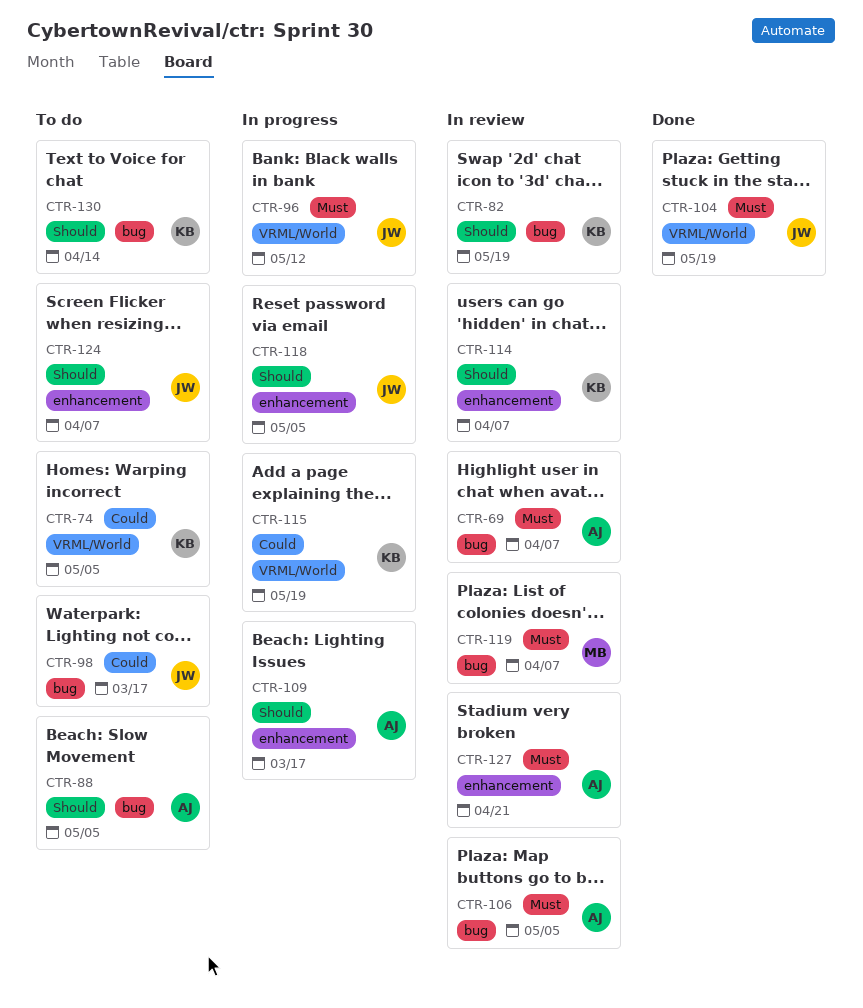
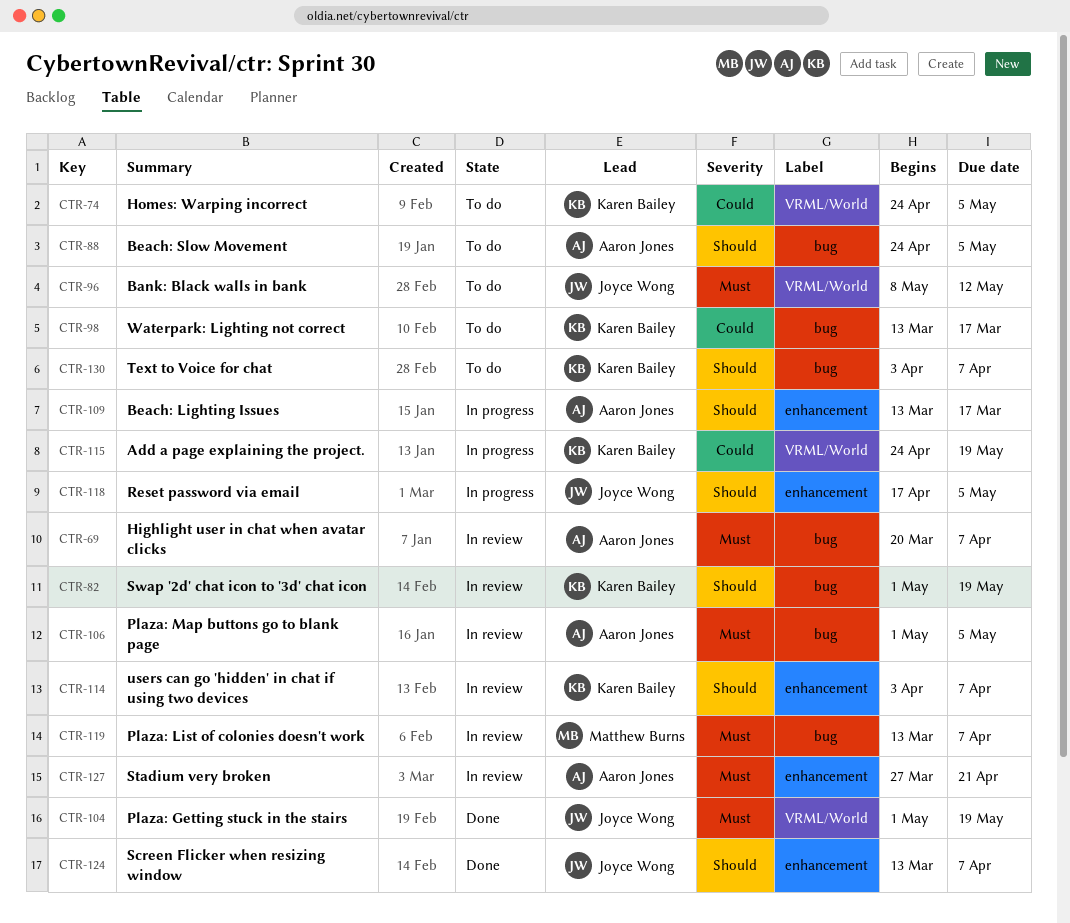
CTR-96, status: In progress -> To do
CTR-98, owner: Joyce Wong -> Karen Bailey
CTR-124, status: To do -> Done
CTR-130, due: Apr 14 -> Apr 7

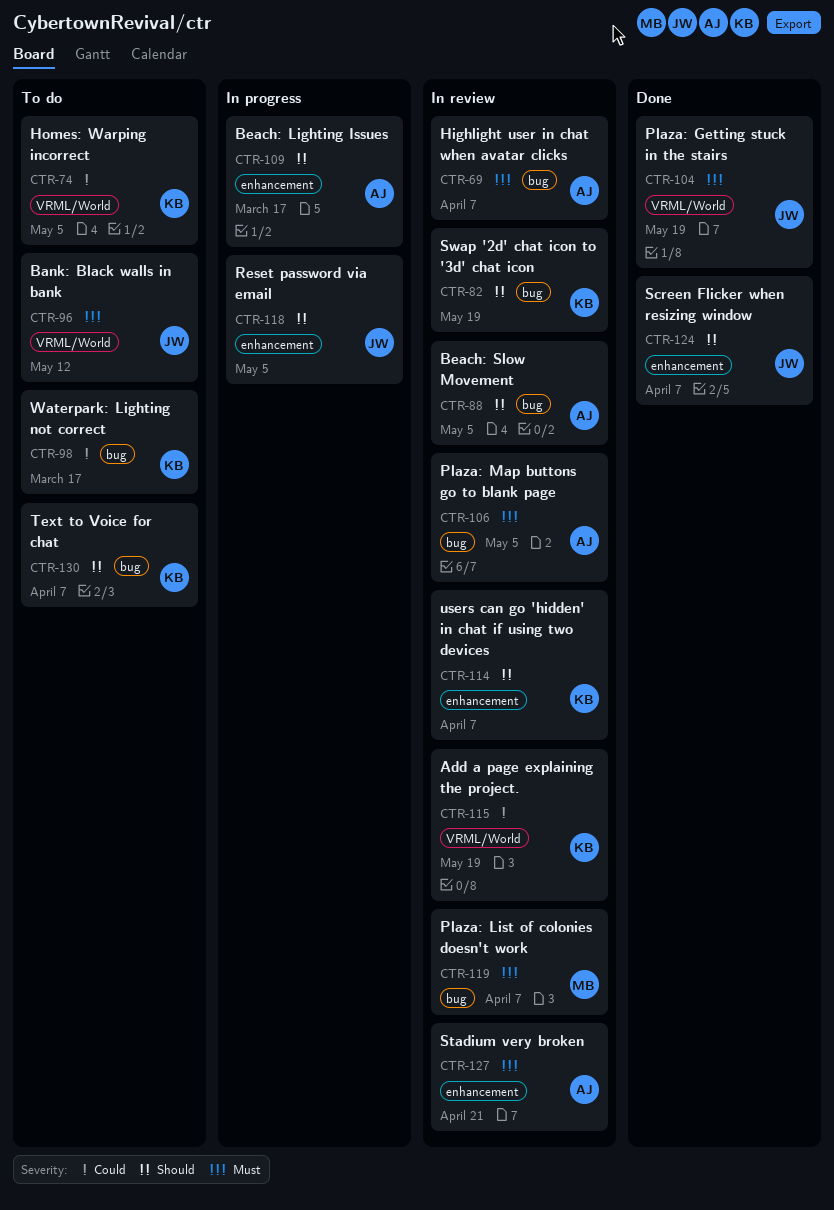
CTR-88, status: To do -> In review
CTR-115, status: In progress -> In review

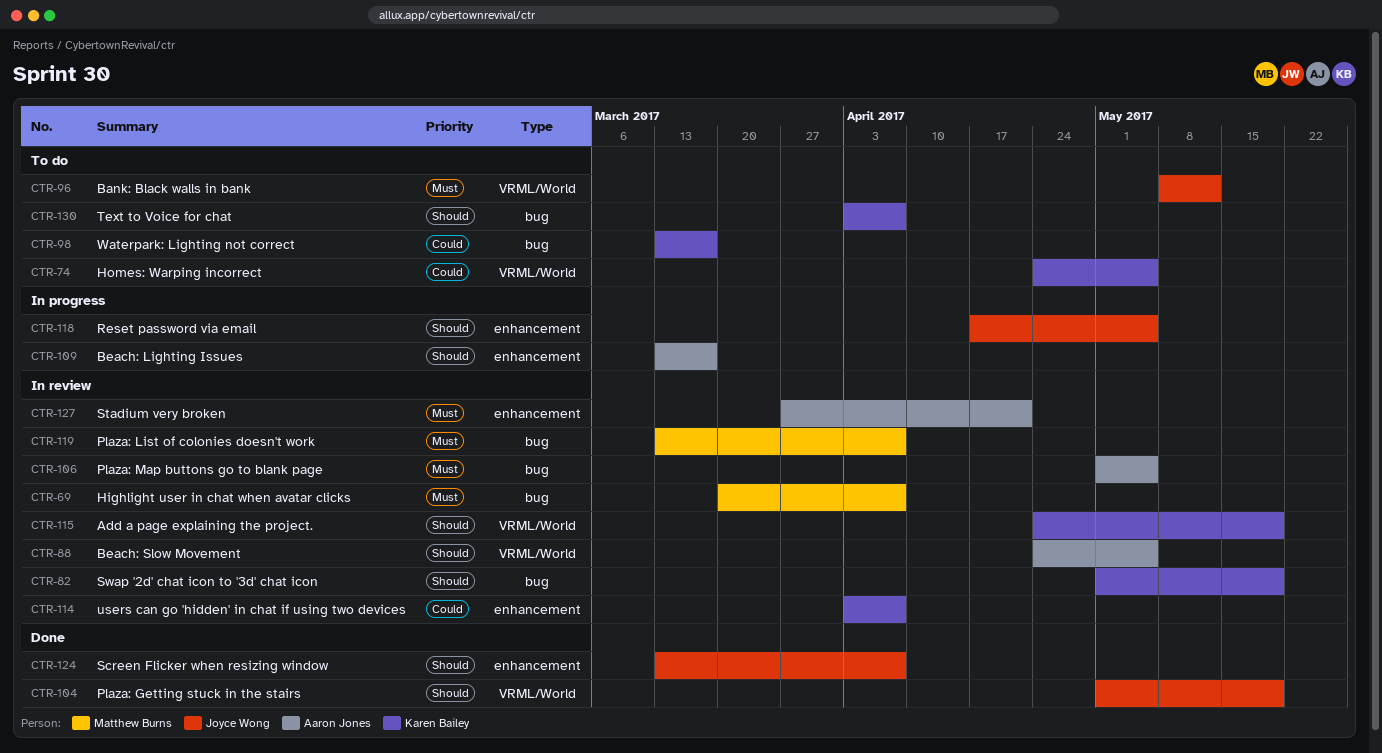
CTR-69, owner: Aaron Jones -> Matthew Burns
CTR-88, label: bug -> VRML/World
CTR-104, priority: Must -> Should
CTR-114, priority: Should -> Could
CTR-115, priority: Could -> Should

